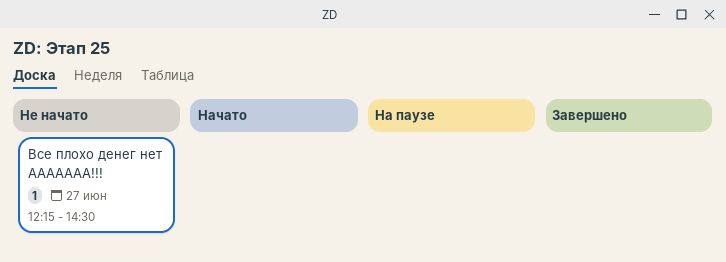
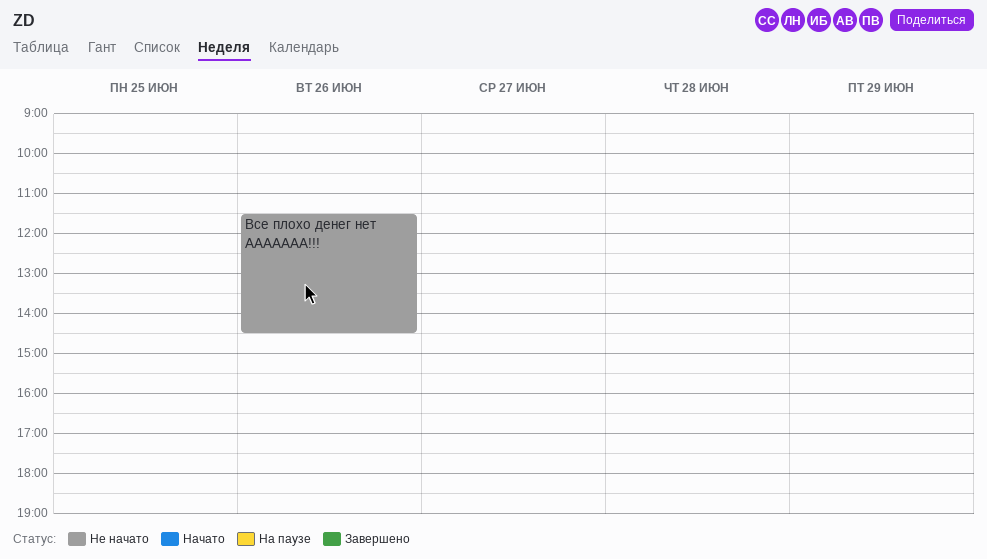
Все плохо денег нет ААААААА!!!, day: Jun 27 -> Jun 26
Все плохо денег нет ААААААА!!!, begins: 12:15 -> 11:30

